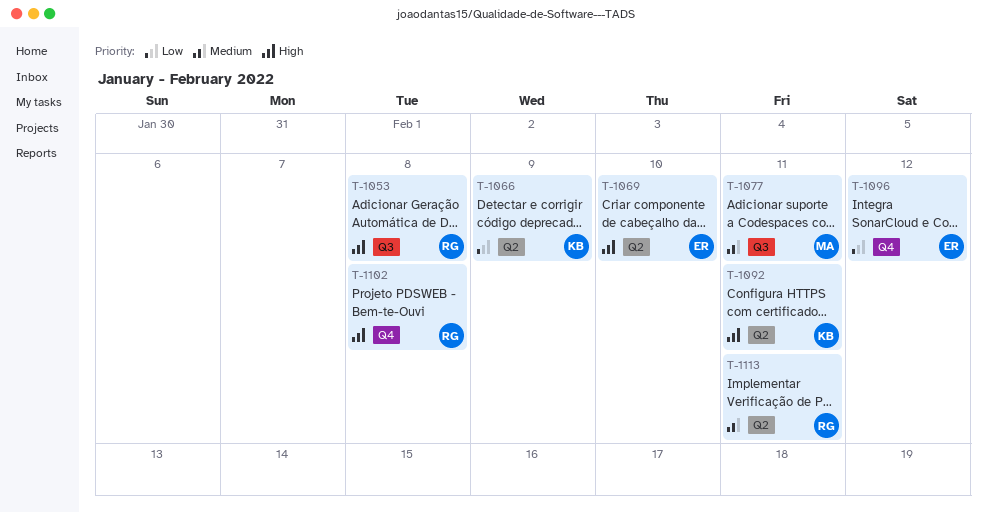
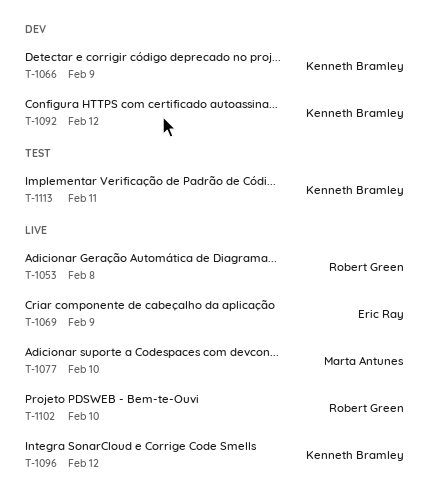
T-1069, due: Feb 10 -> Feb 9
T-1077, due: Feb 11 -> Feb 10
T-1092, due: Feb 11 -> Feb 12
T-1096, owner: Eric Ray -> Kenneth Bramley
T-1102, due: Feb 8 -> Feb 10
T-1113, owner: Robert Green -> Kenneth Bramley

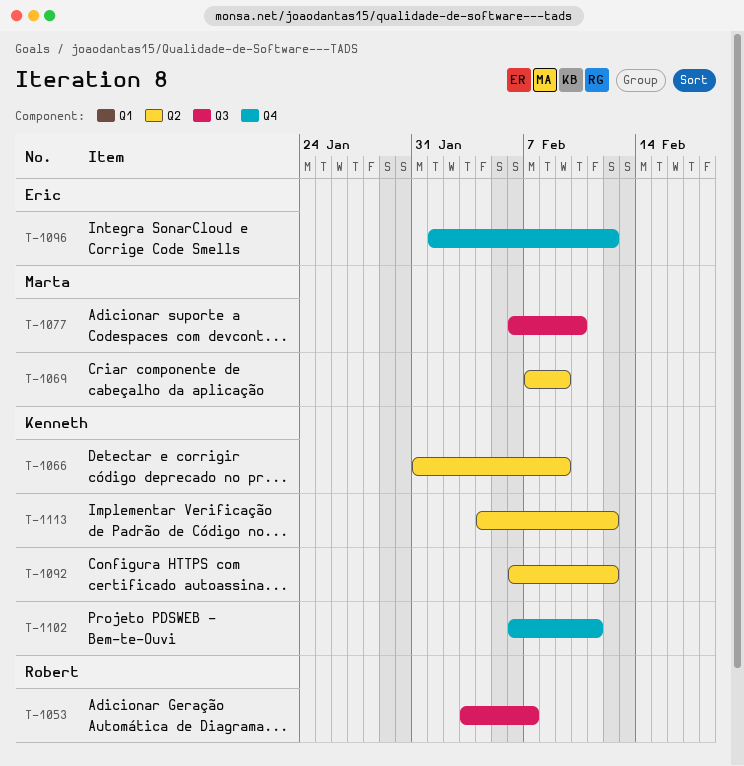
T-1053, due: Feb 8 -> Feb 7
T-1069, owner: Eric Ray -> Marta Antunes
T-1096, owner: Kenneth Bramley -> Eric Ray
T-1102, owner: Robert Green -> Kenneth Bramley
T-1102, due: Feb 10 -> Feb 11
T-1113, due: Feb 11 -> Feb 12

